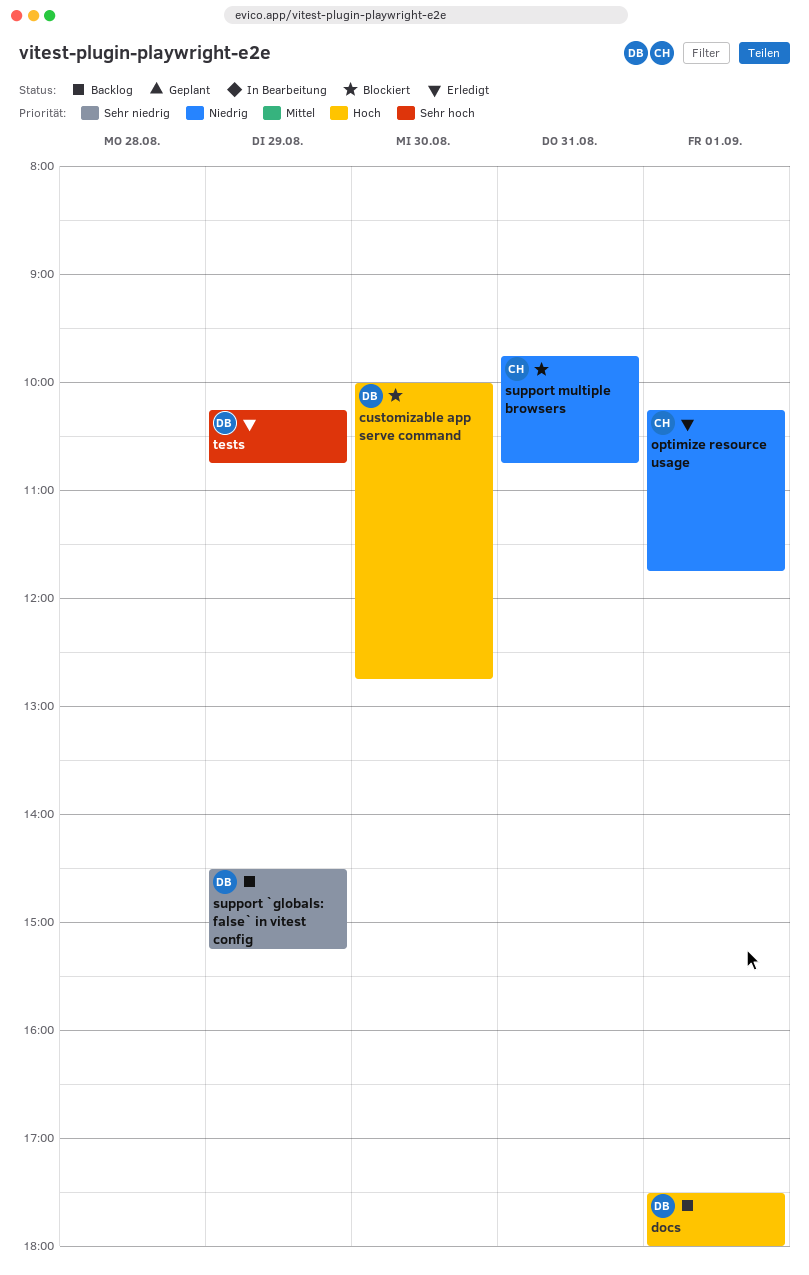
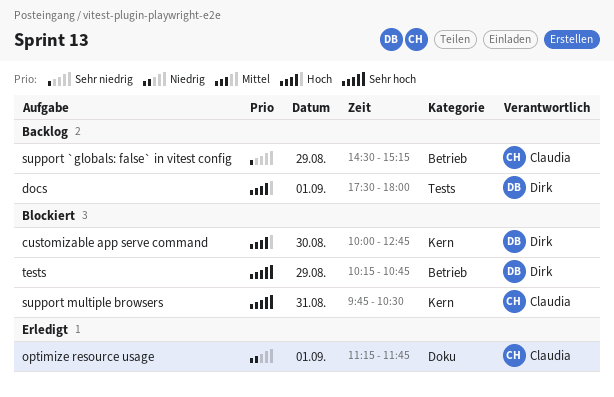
optimize resource usage, begins: 10:15 -> 11:15
support `globals: false` in vitest config, owner: Dirk -> Claudia
support multiple browsers, priority: Niedrig -> Sehr hoch
support multiple browsers, ends: 10:45 -> 10:30
tests, status: Erledigt -> Blockiert

